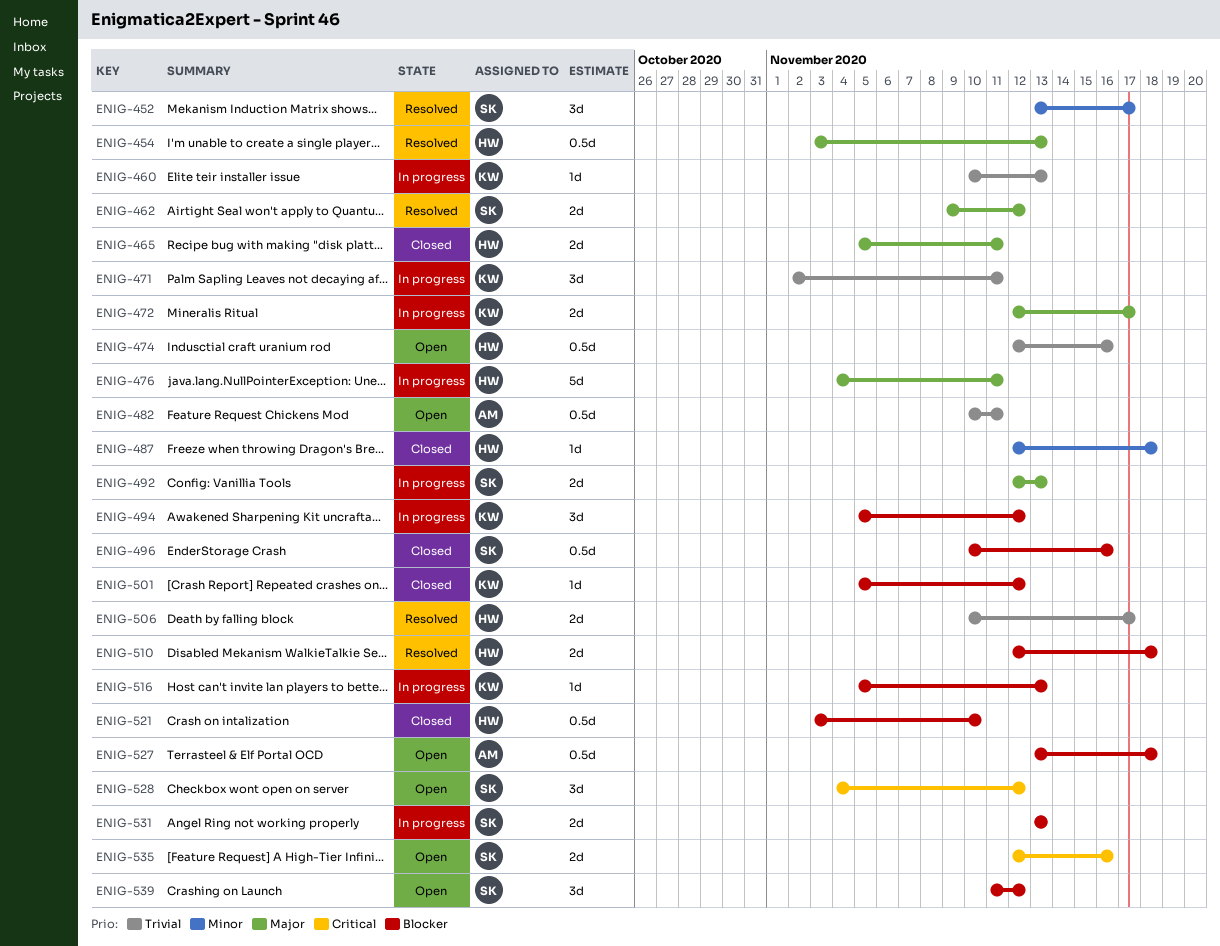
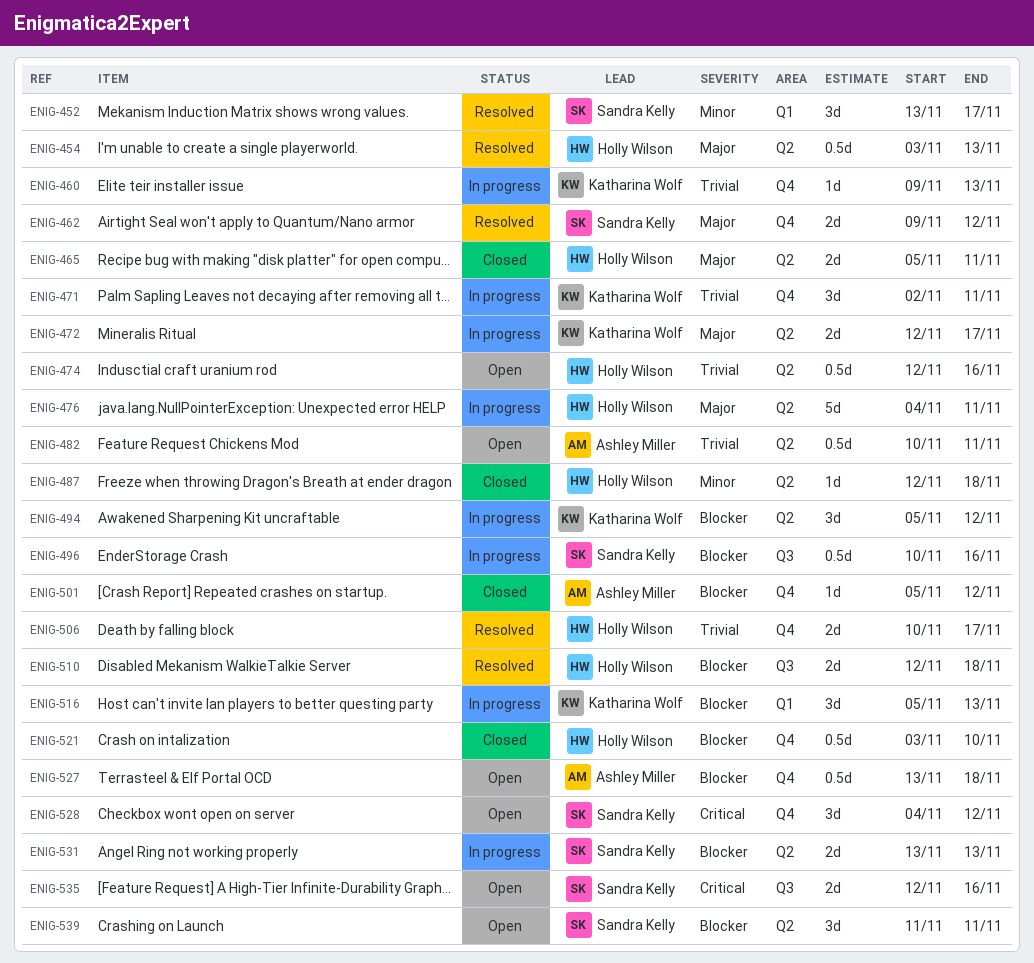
ENIG-460, start: Nov 10 -> Nov 9
ENIG-492: present -> none
ENIG-496, status: Closed -> In progress
ENIG-501, owner: Katharina Wolf -> Ashley Miller
ENIG-516, estimate: 1d -> 3d
ENIG-539, due: Nov 12 -> Nov 11

